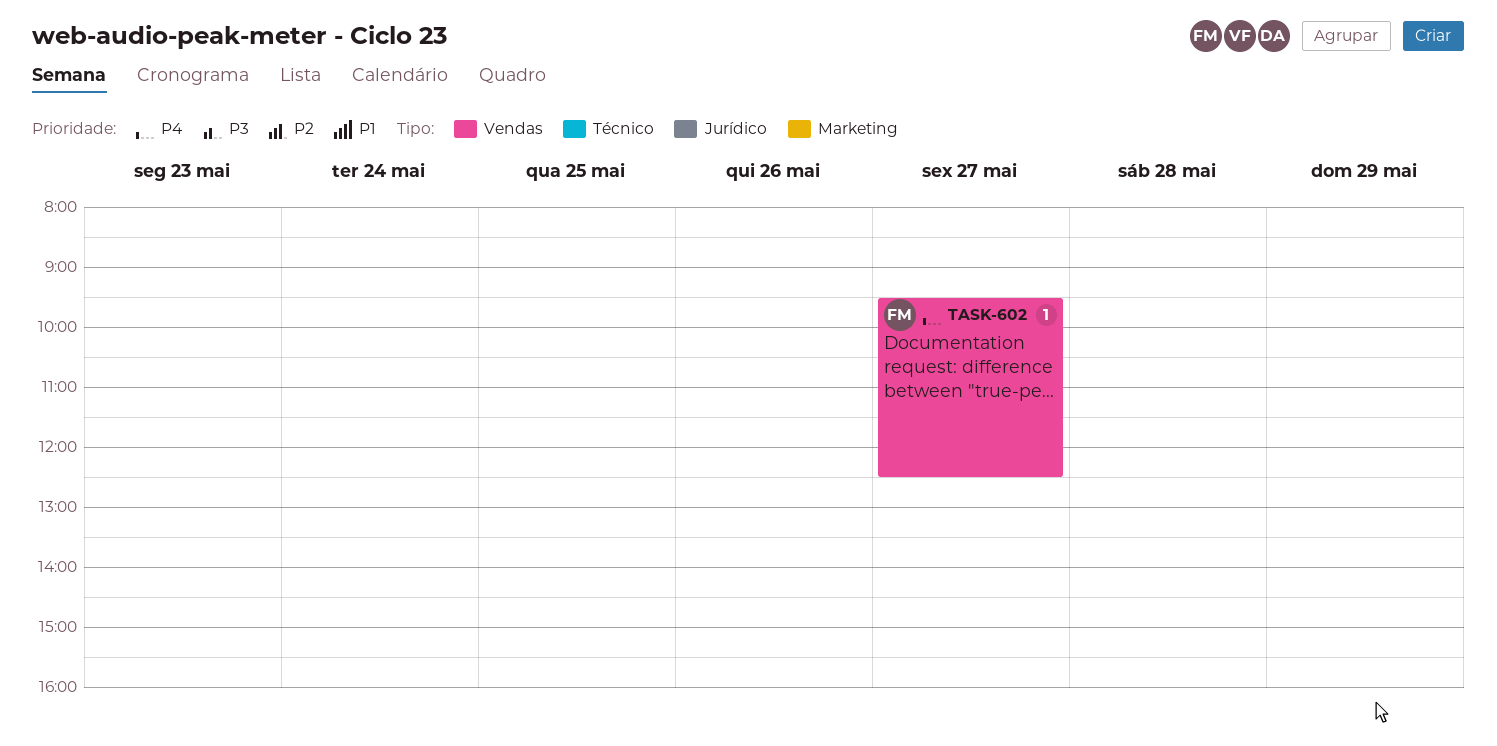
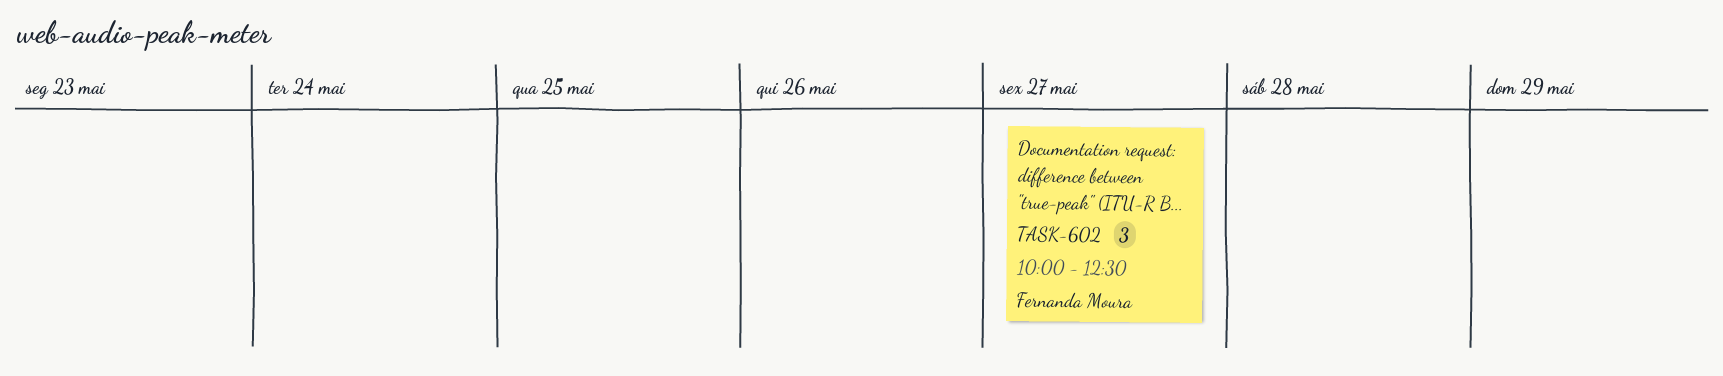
TASK-602, estimate: 1 -> 3
TASK-602, begins: 09:30 -> 10:00

